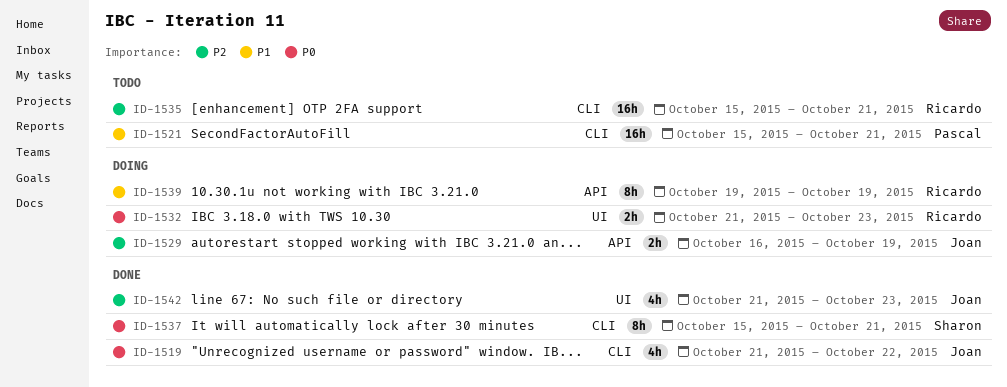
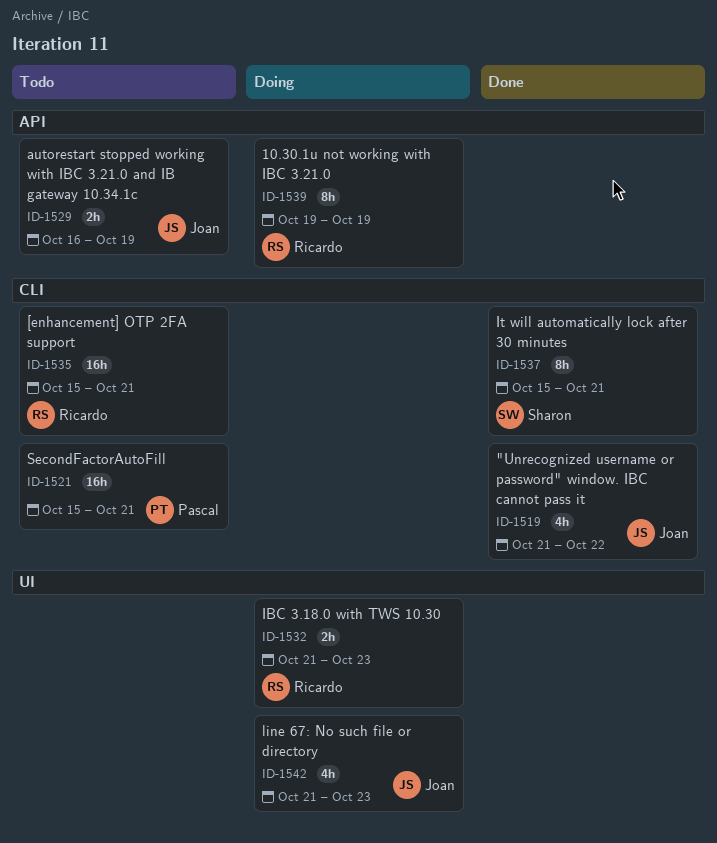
ID-1529, status: Doing -> Todo
ID-1542, status: Done -> Doing

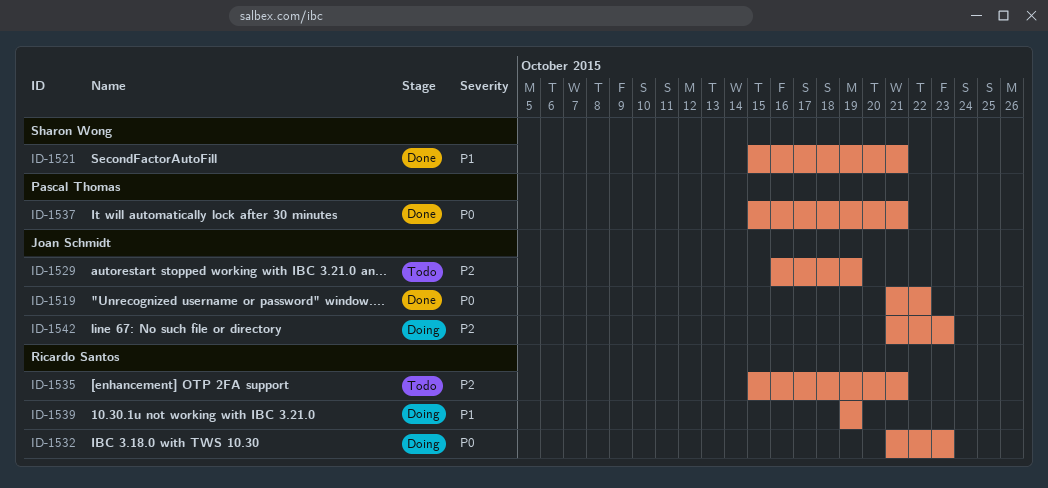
ID-1521, status: Todo -> Done
ID-1521, owner: Pascal Thomas -> Sharon Wong
ID-1537, owner: Sharon Wong -> Pascal Thomas

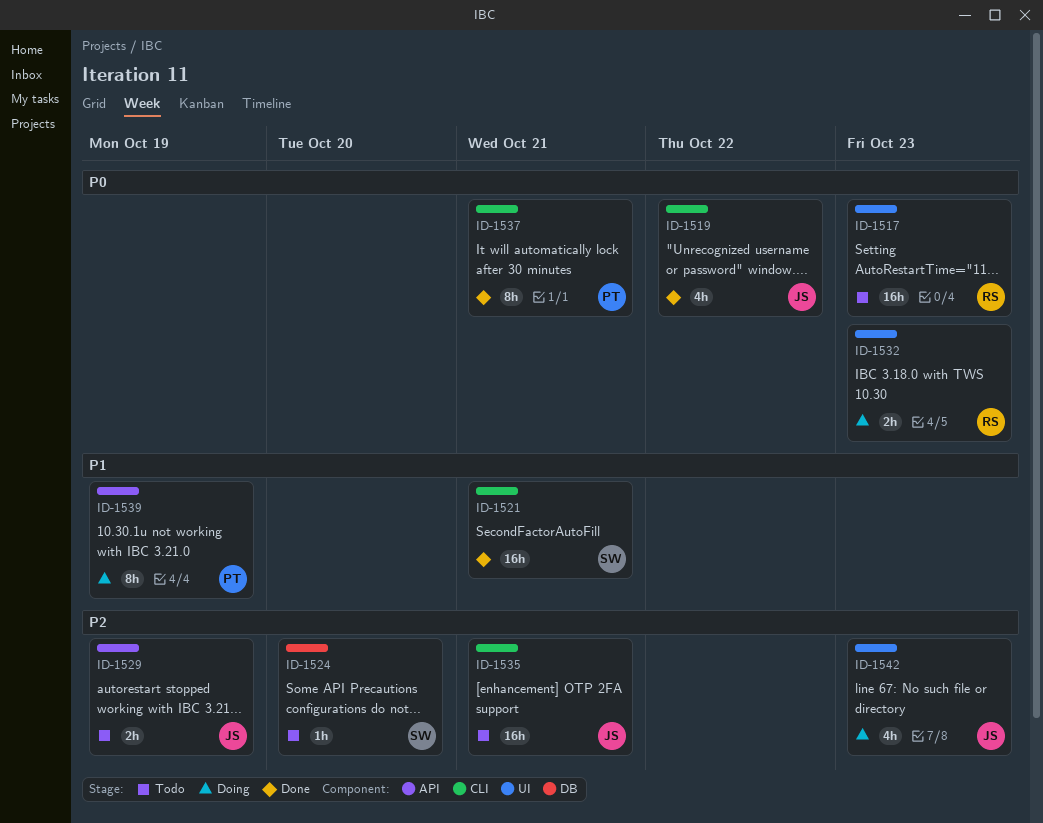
ID-1517: none -> present
ID-1524: none -> present
ID-1535, owner: Ricardo Santos -> Joan Schmidt
ID-1539, owner: Ricardo Santos -> Pascal Thomas

